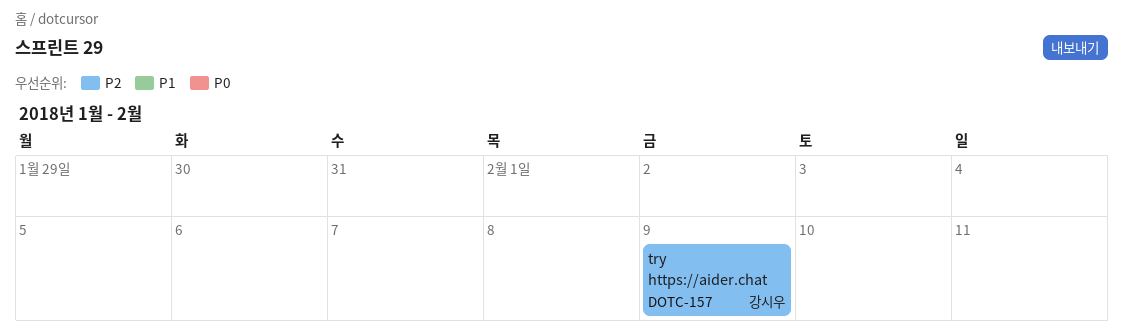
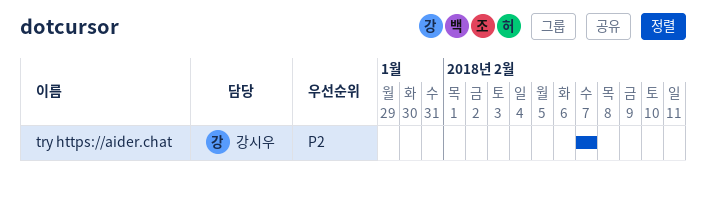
try https://aider.chat, due: Feb 9 -> Feb 7

